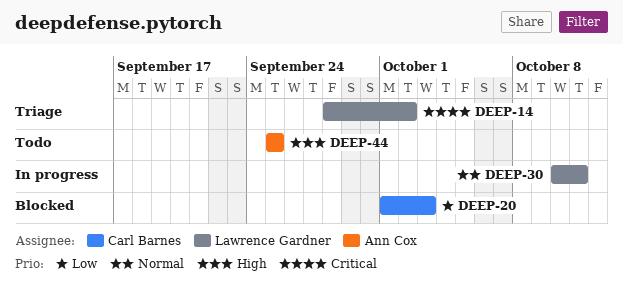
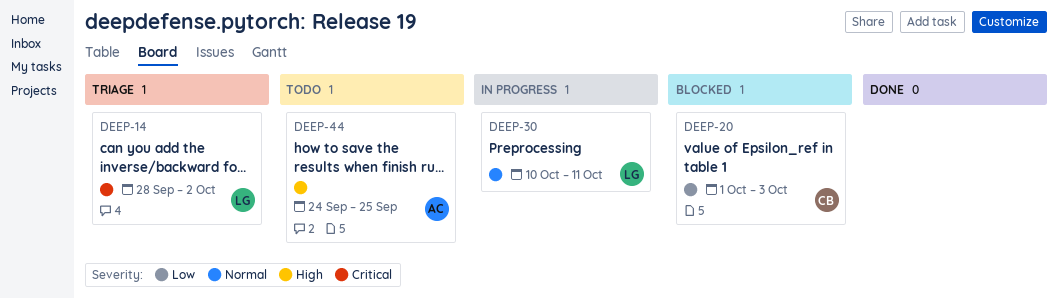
DEEP-44, start: Sep 25 -> Sep 24

